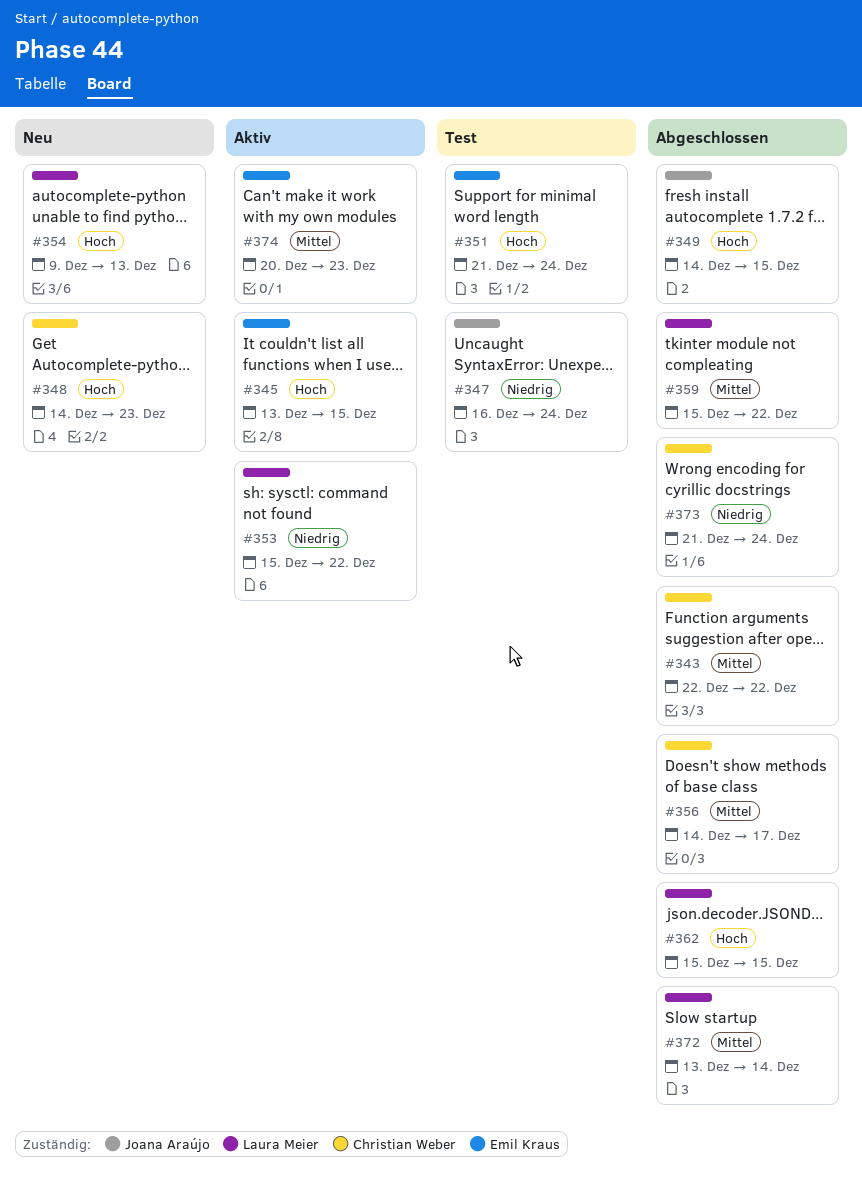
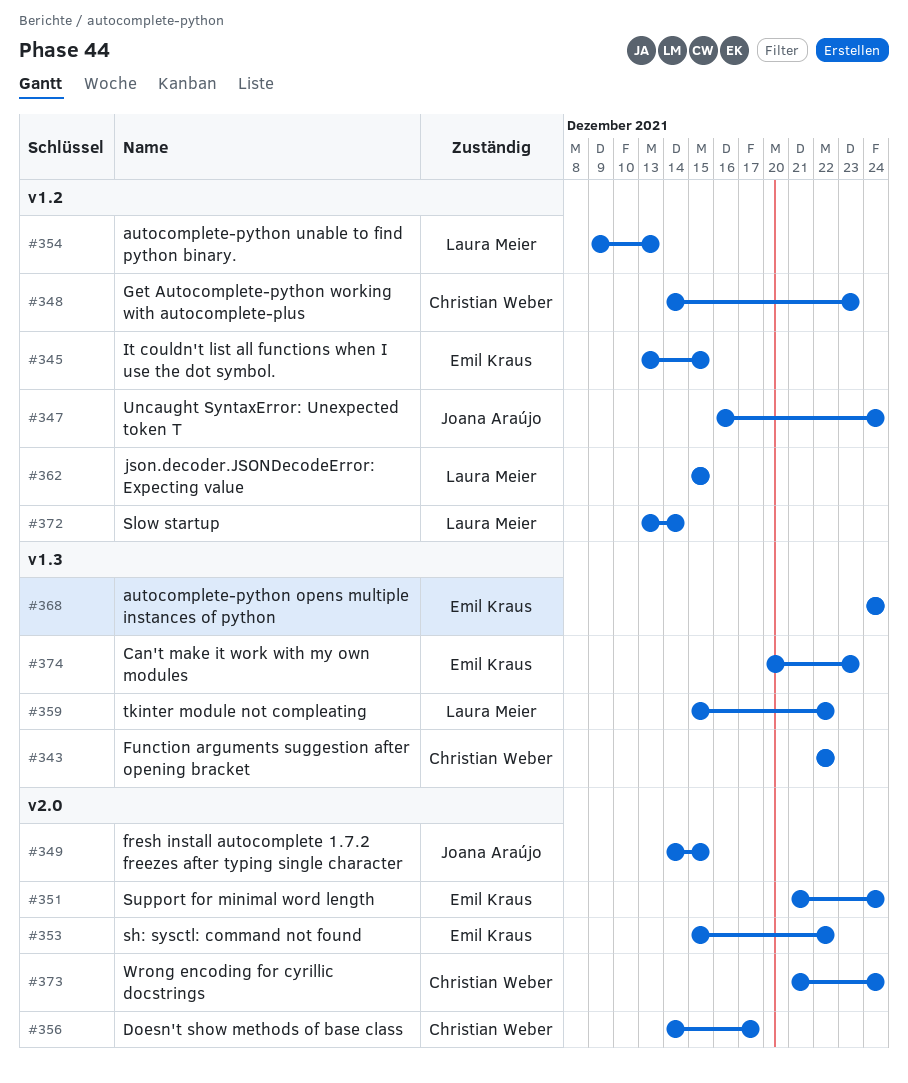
#353, owner: Laura Meier -> Emil Kraus
#368: none -> present

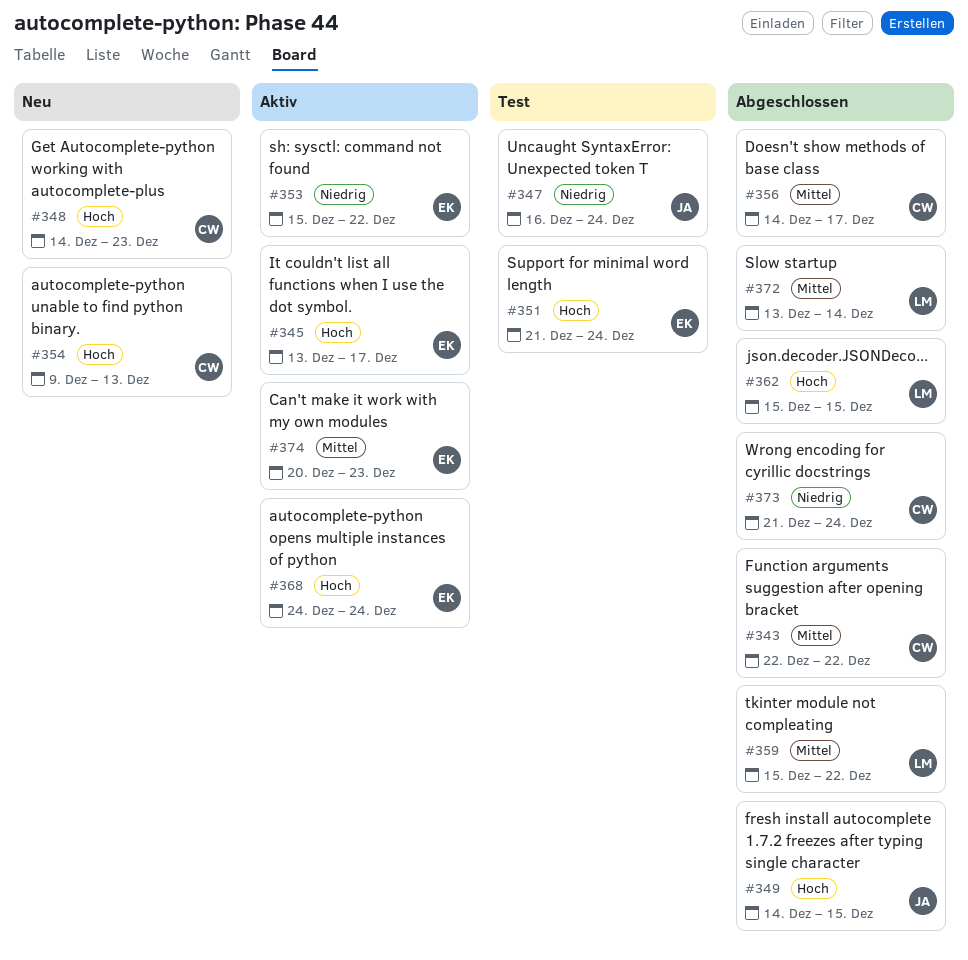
#345, due: Dec 15 -> Dec 17
#354, owner: Laura Meier -> Christian Weber

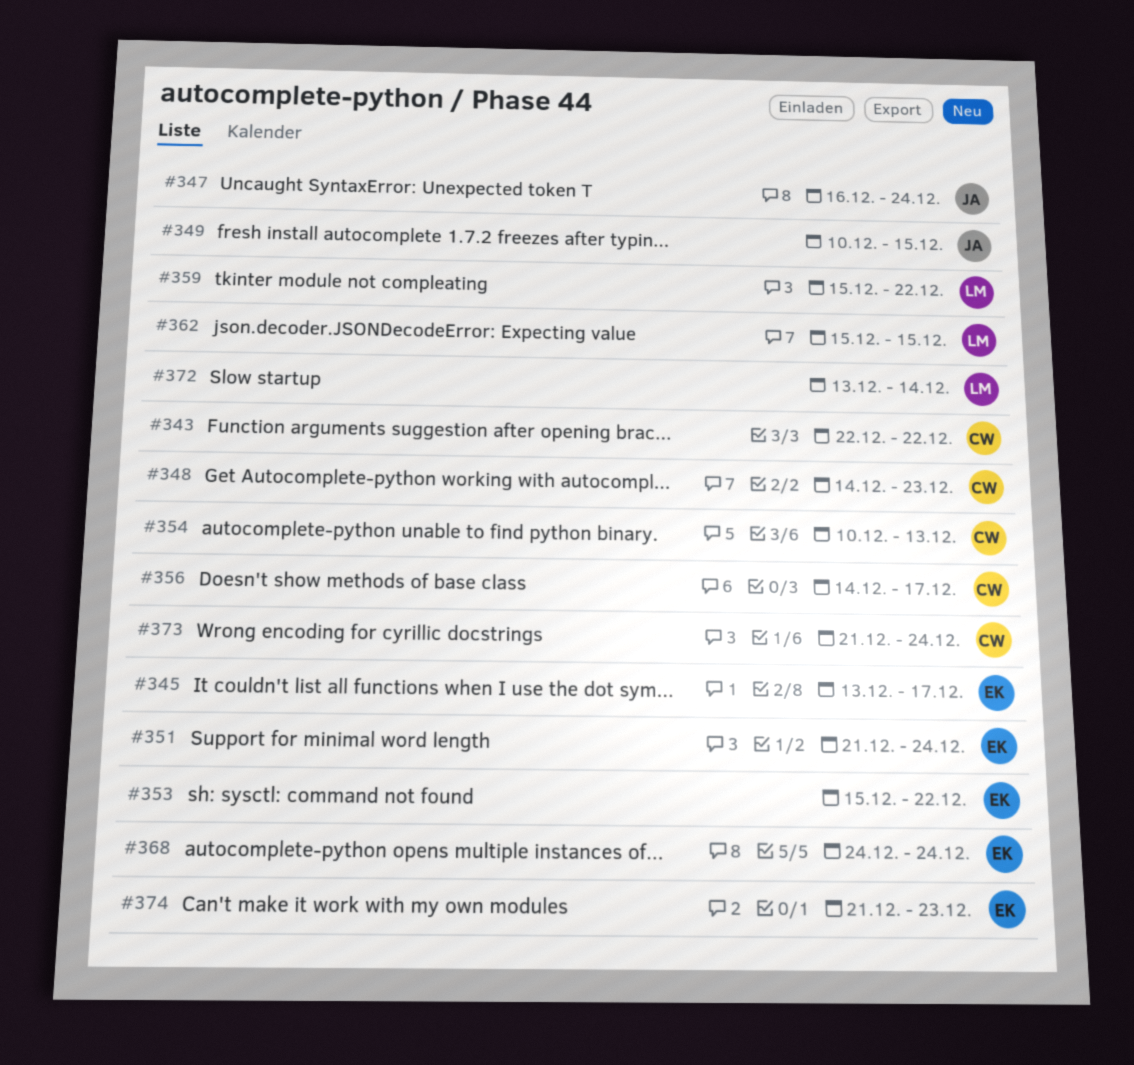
#349, start: Dec 14 -> Dec 10
#354, start: Dec 9 -> Dec 10
#374, start: Dec 20 -> Dec 21

